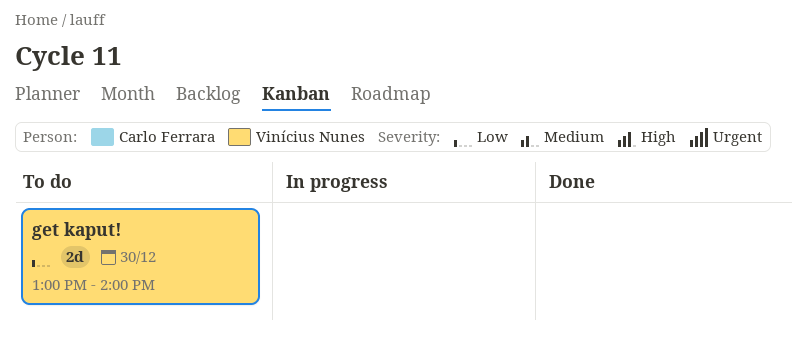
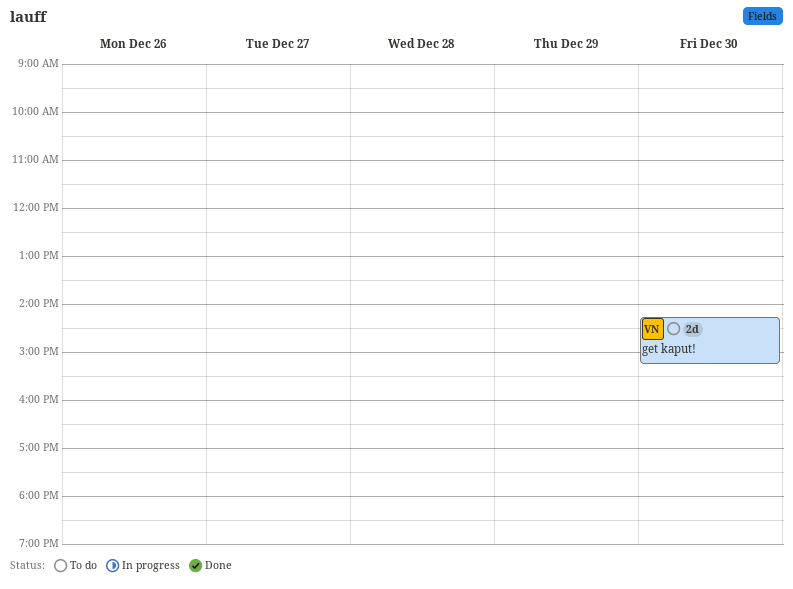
get kaput!, begins: 13:00 -> 14:15
get kaput!, ends: 14:00 -> 15:15

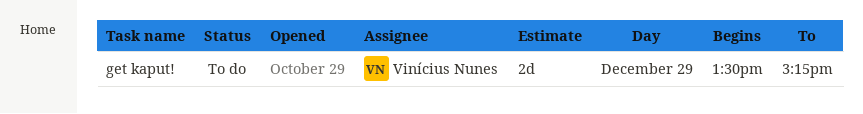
get kaput!, day: Dec 30 -> Dec 29
get kaput!, begins: 14:15 -> 13:30

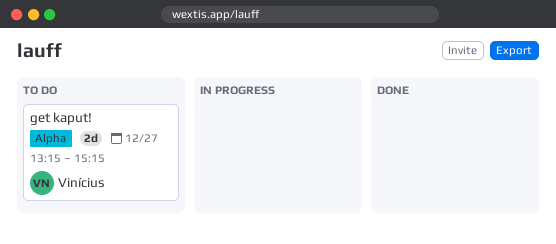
get kaput!, day: Dec 29 -> Dec 27
get kaput!, begins: 13:30 -> 13:15

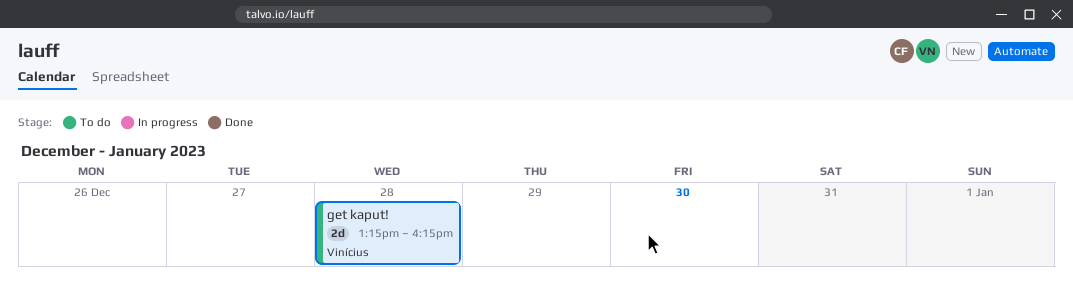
get kaput!, day: Dec 27 -> Dec 28
get kaput!, ends: 15:15 -> 16:15

